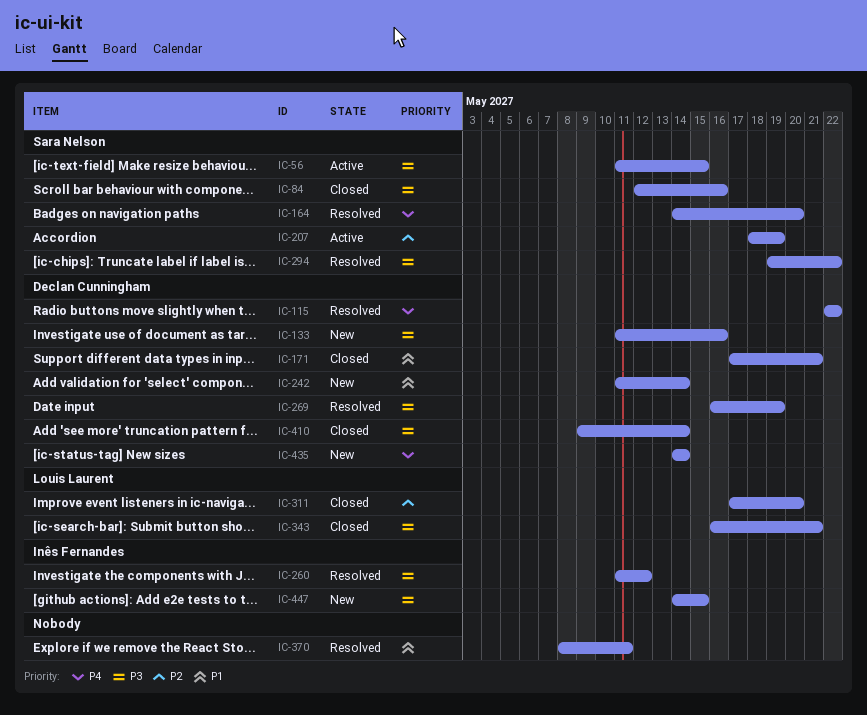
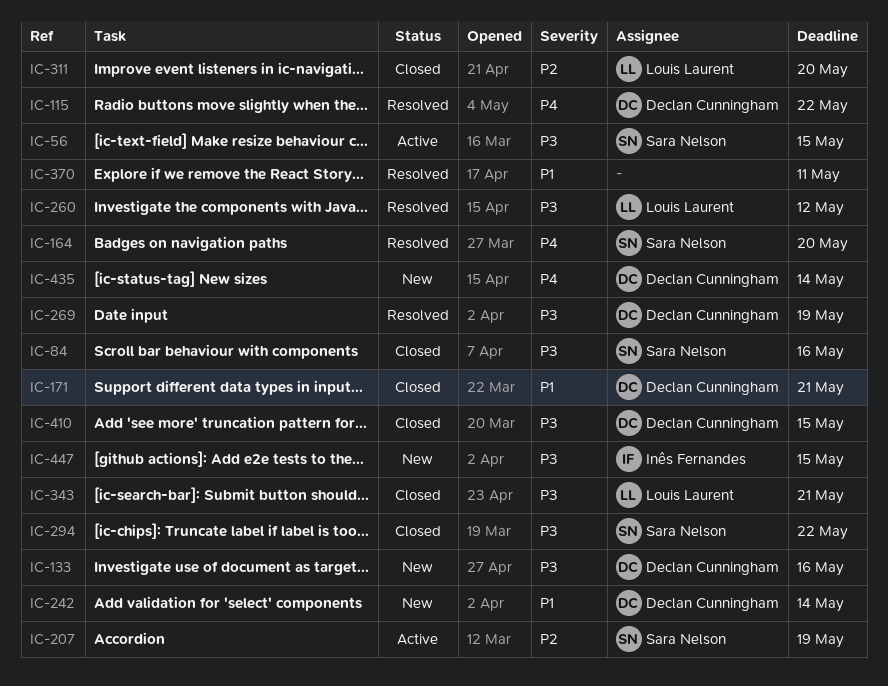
IC-260, owner: Inês Fernandes -> Louis Laurent
IC-294, status: Resolved -> Closed
IC-410, due: May 14 -> May 15

